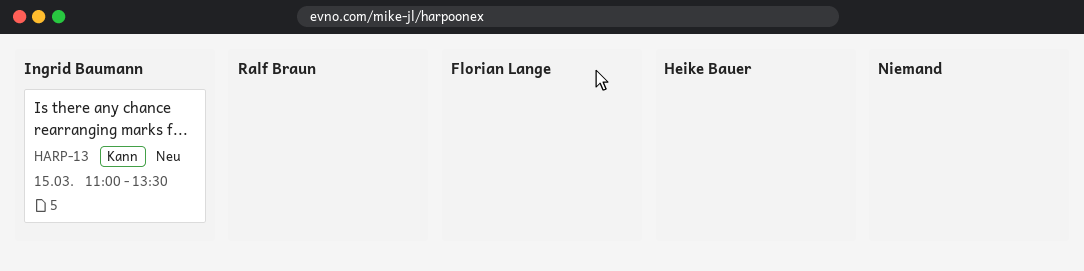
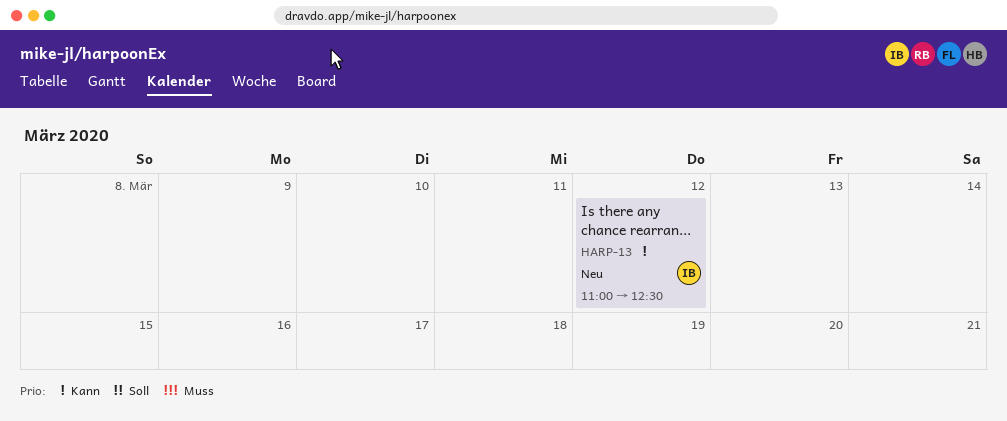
HARP-13, day: Mar 15 -> Mar 12
HARP-13, ends: 13:30 -> 12:30

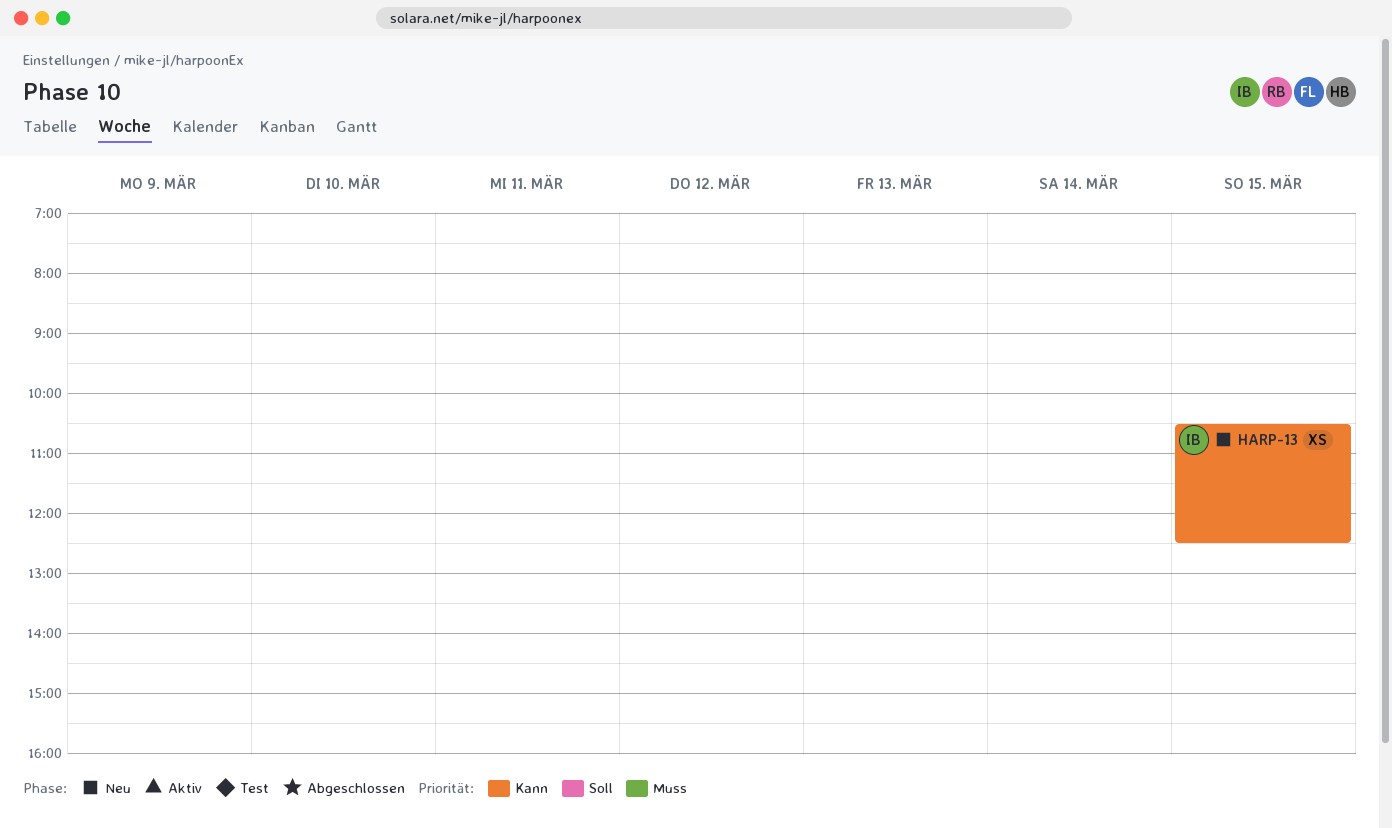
HARP-13, day: Mar 12 -> Mar 15
HARP-13, begins: 11:00 -> 10:30

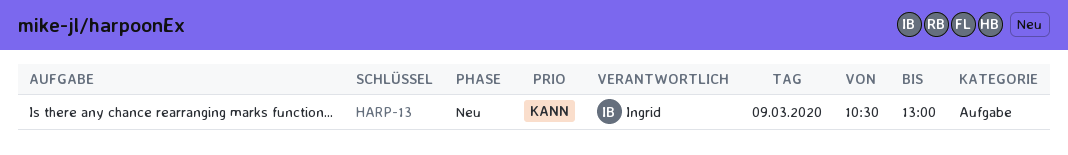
HARP-13, day: Mar 15 -> Mar 9
HARP-13, ends: 12:30 -> 13:00

